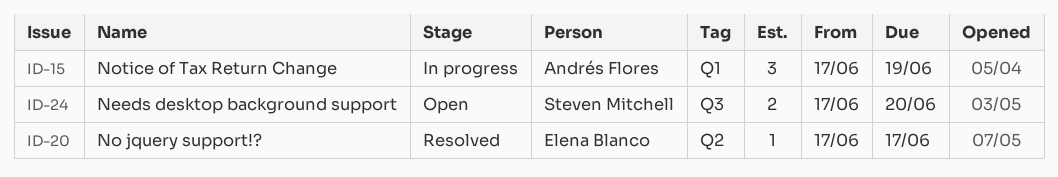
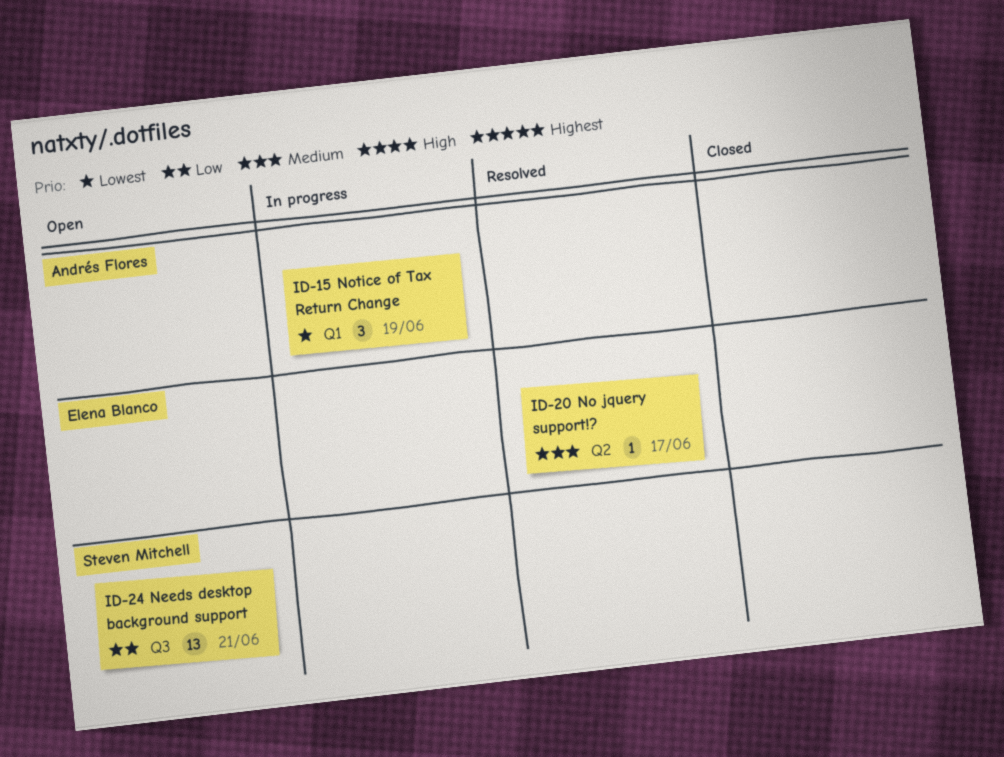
ID-24, estimate: 2 -> 13
ID-24, due: Jun 20 -> Jun 21

